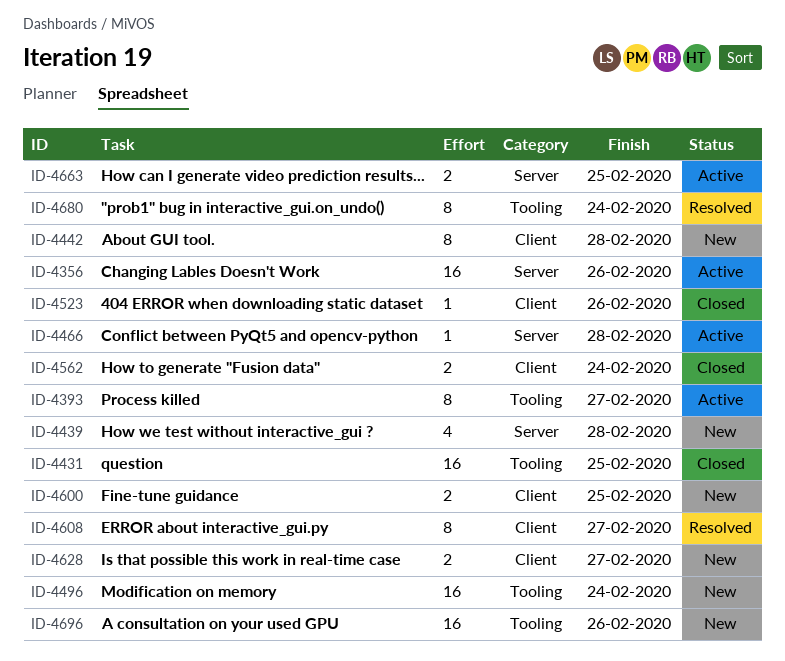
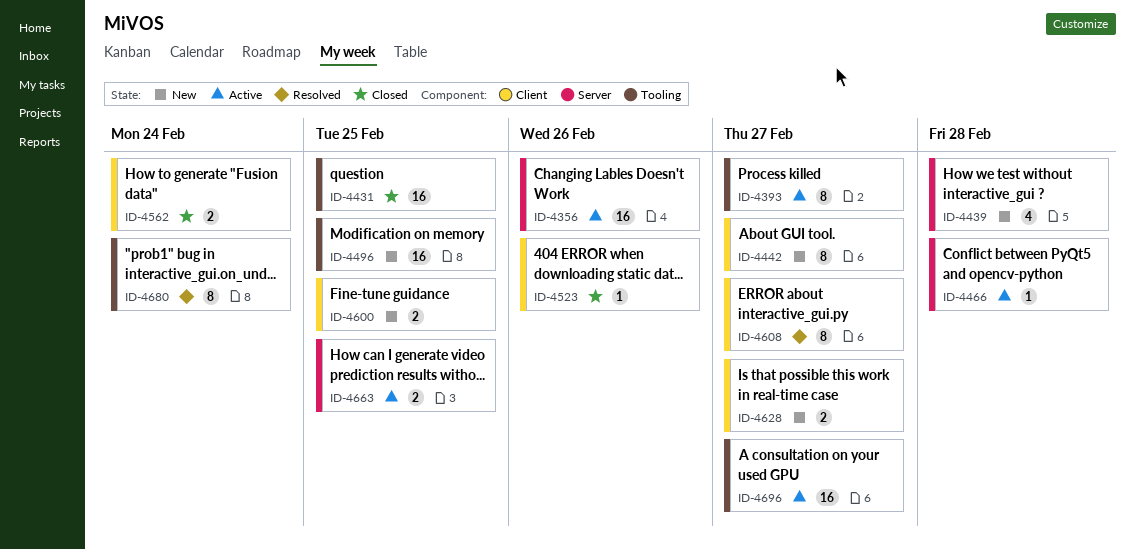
ID-4442, due: Feb 28 -> Feb 27
ID-4496, due: Feb 24 -> Feb 25
ID-4696, status: New -> Active
ID-4696, due: Feb 26 -> Feb 27

